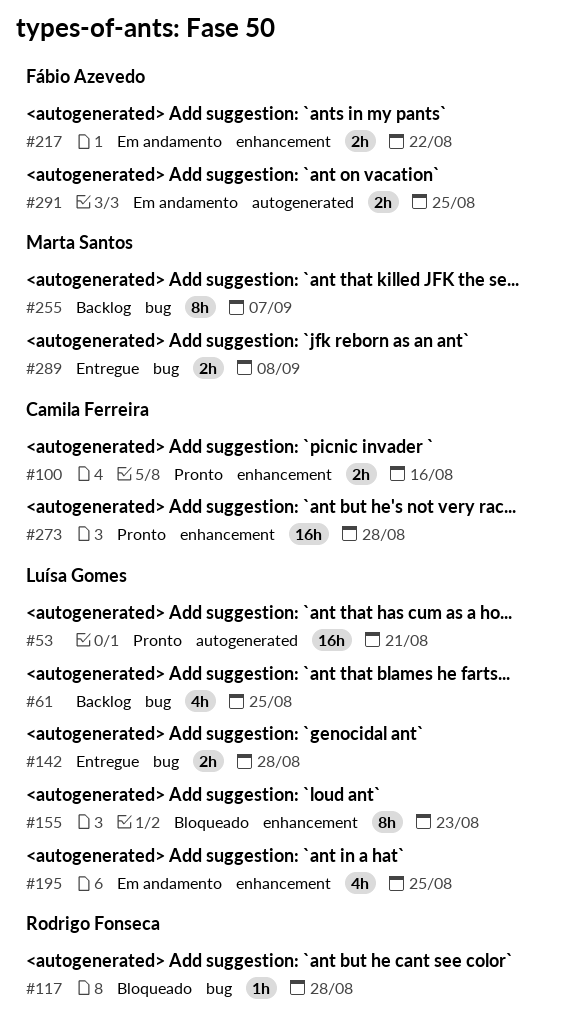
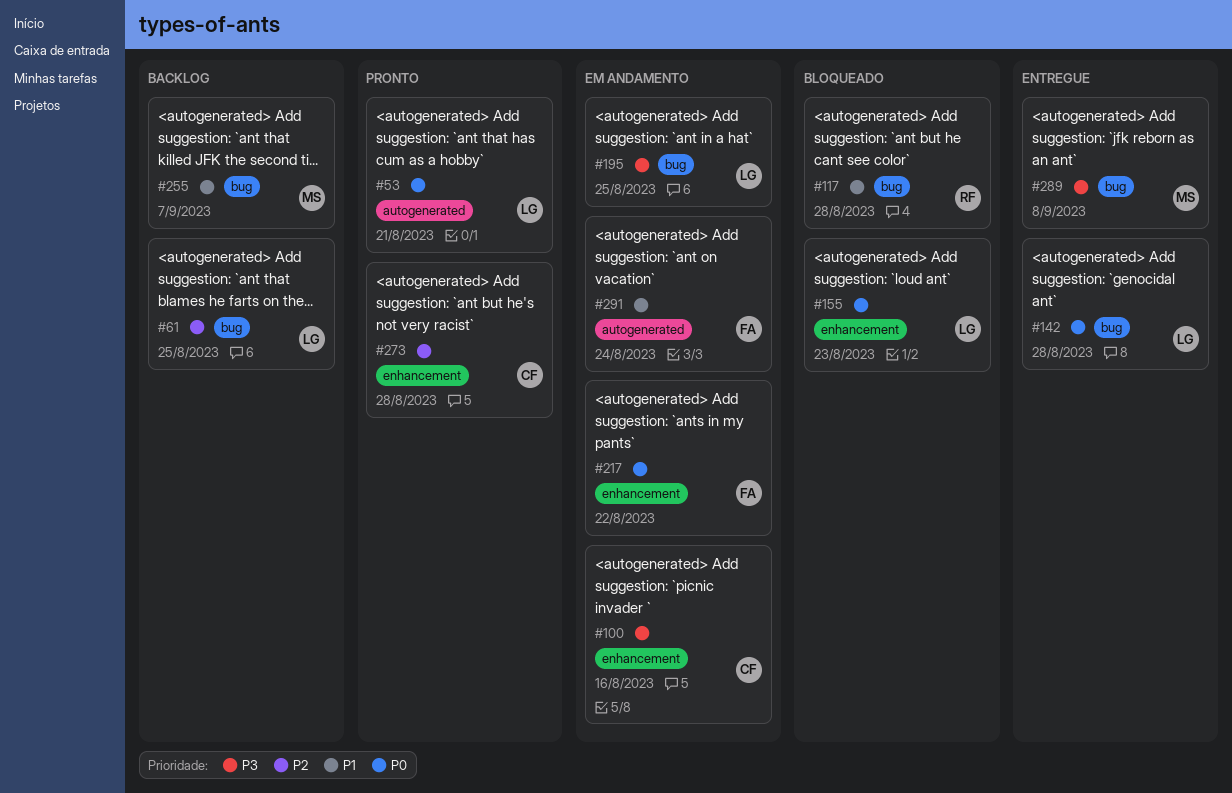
#100, status: Pronto -> Em andamento
#195, label: enhancement -> bug
#291, due: Aug 25 -> Aug 24

